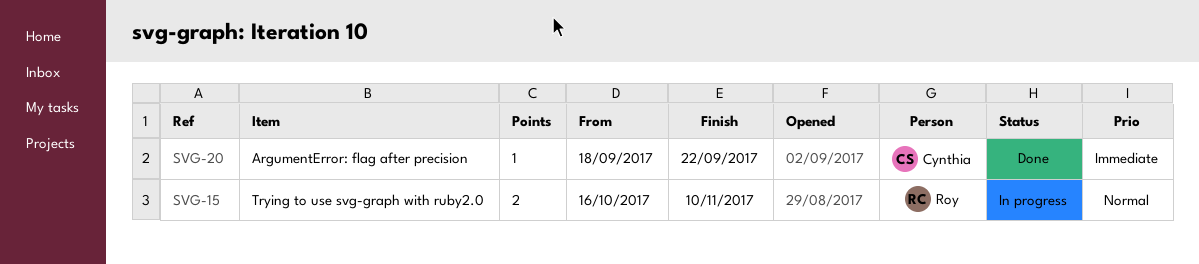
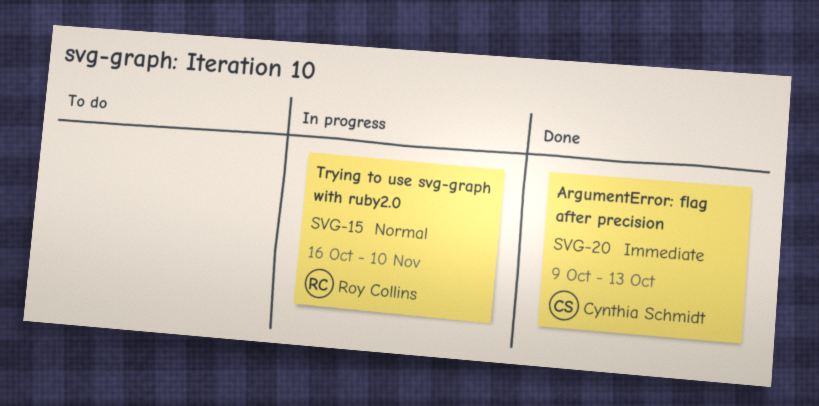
SVG-20, start: Sep 18 -> Oct 9
SVG-20, due: Sep 22 -> Oct 13

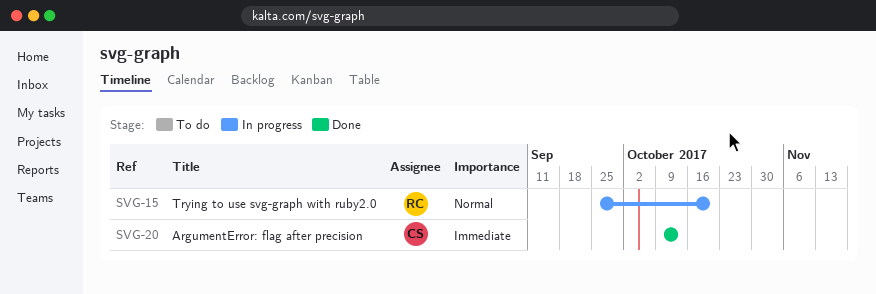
SVG-15, start: Oct 16 -> Sep 25
SVG-15, due: Nov 10 -> Oct 20

